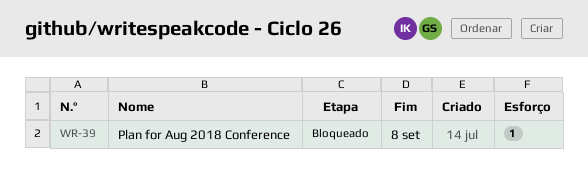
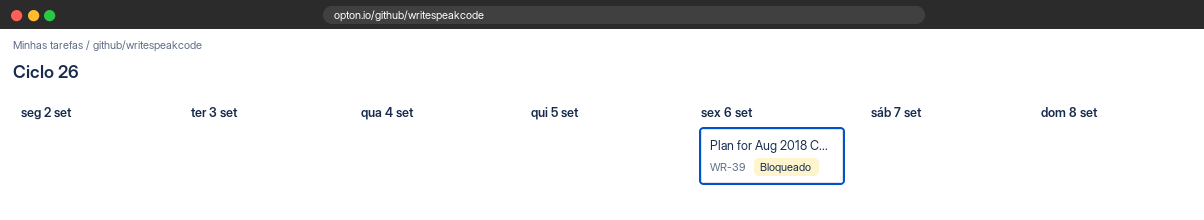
WR-39, due: Sep 8 -> Sep 6

